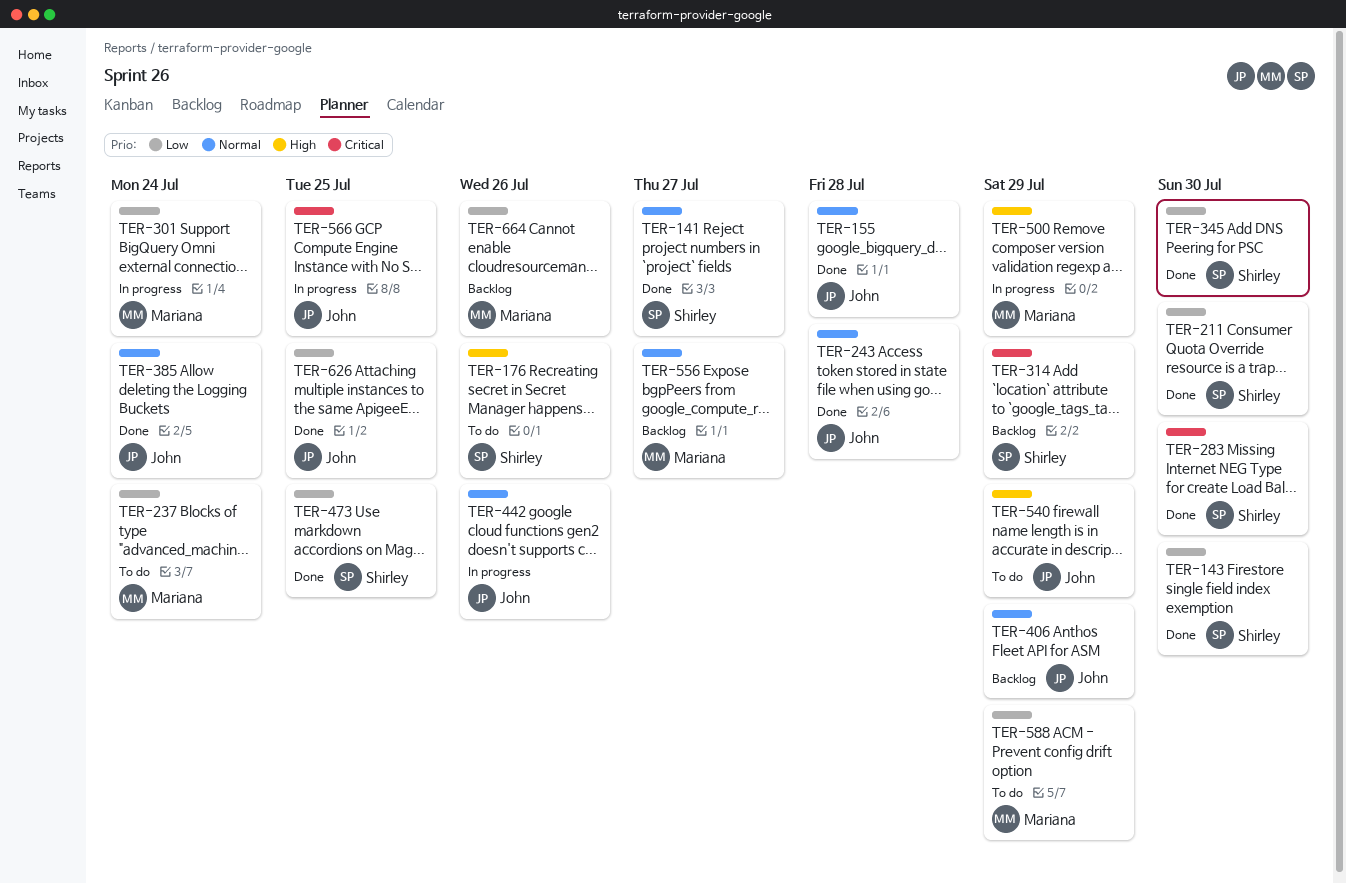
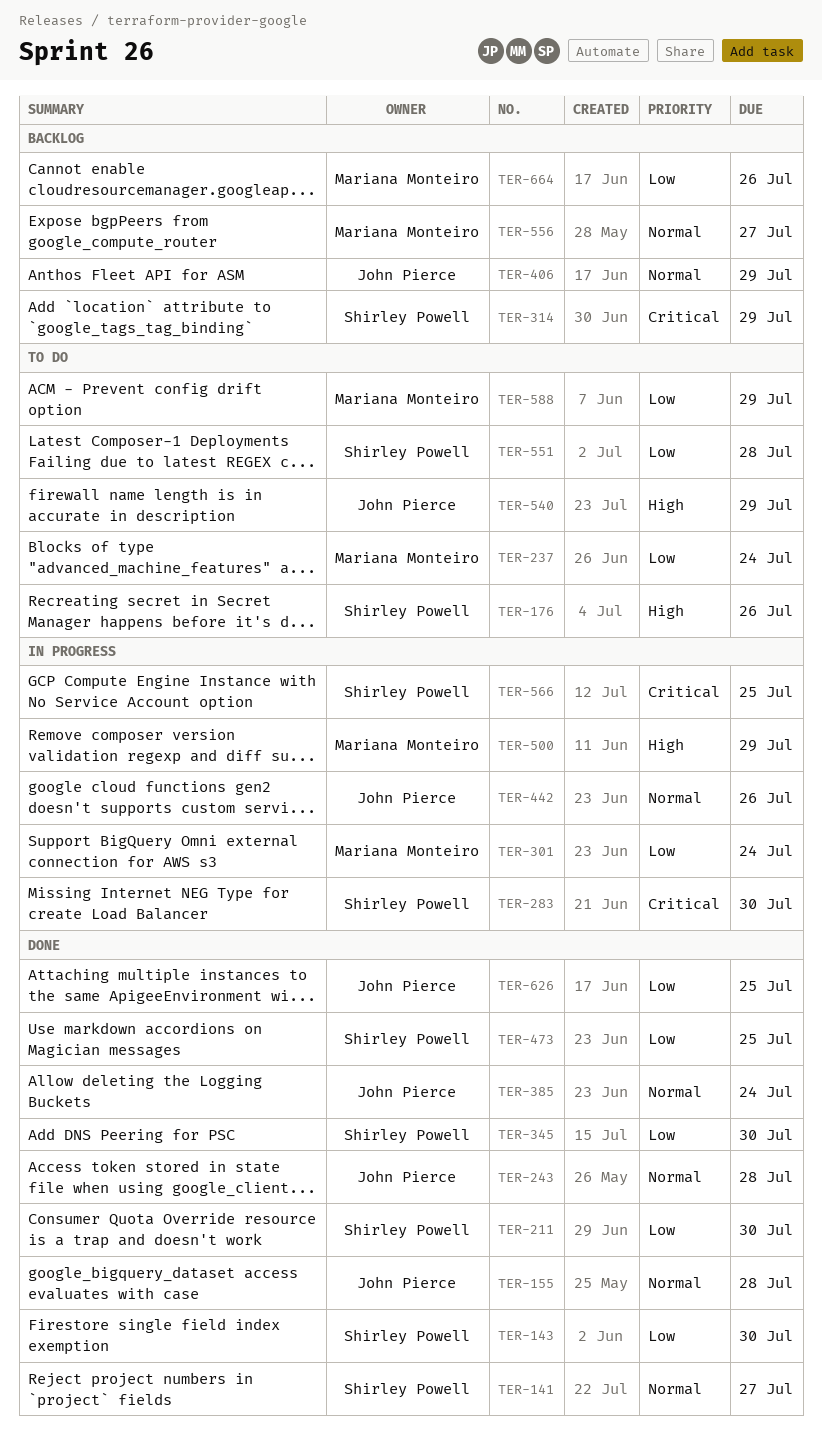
TER-283, status: Done -> In progress
TER-551: none -> present
TER-566, owner: John Pierce -> Shirley Powell

